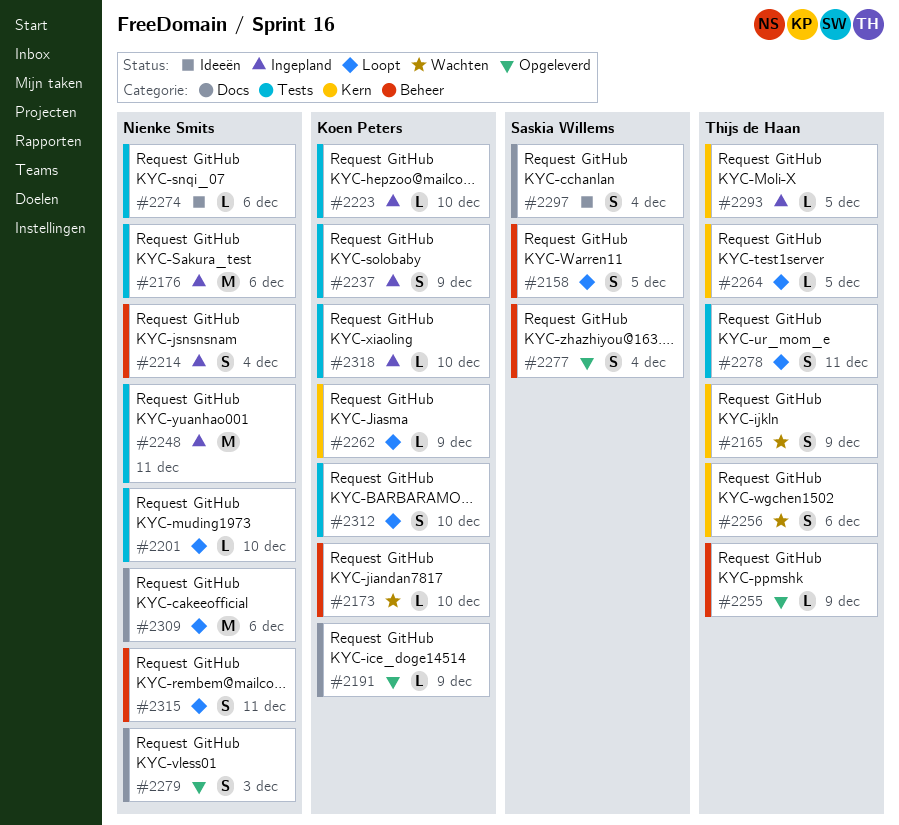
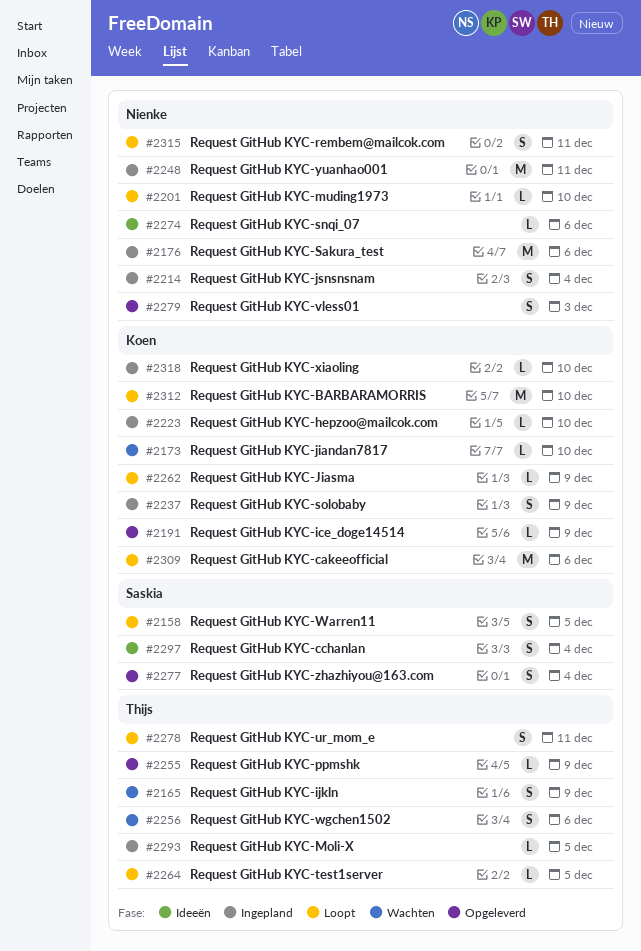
#2309, owner: Nienke Smits -> Koen Peters
#2312, estimate: S -> M

